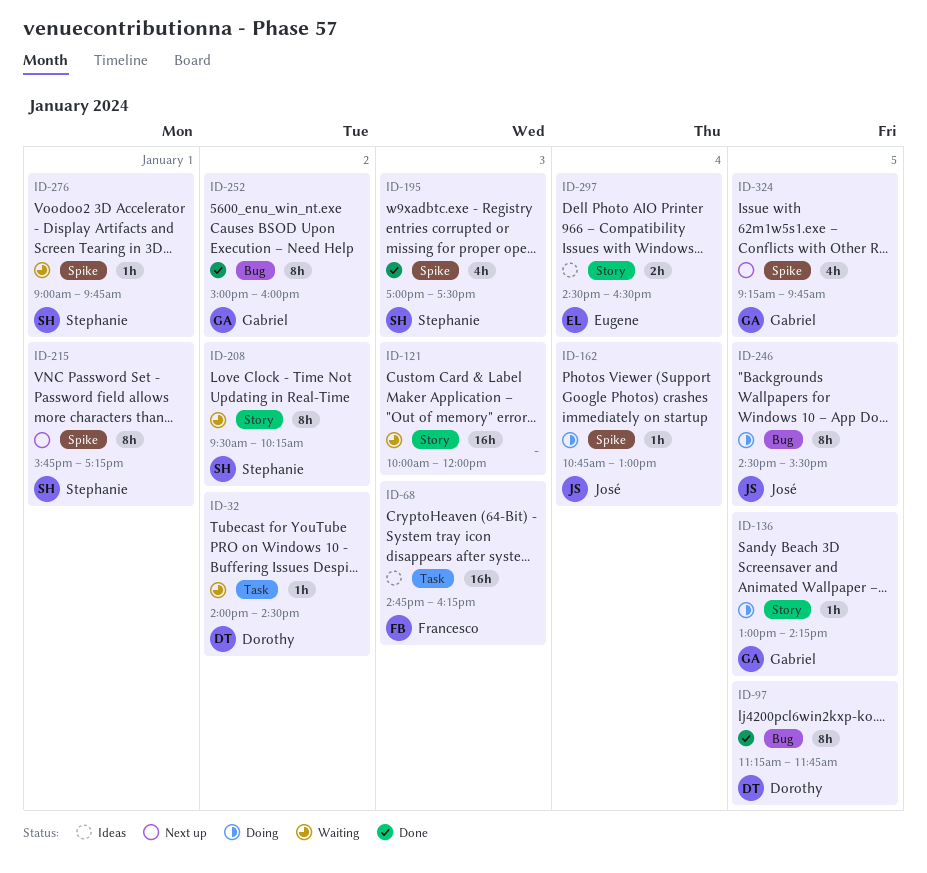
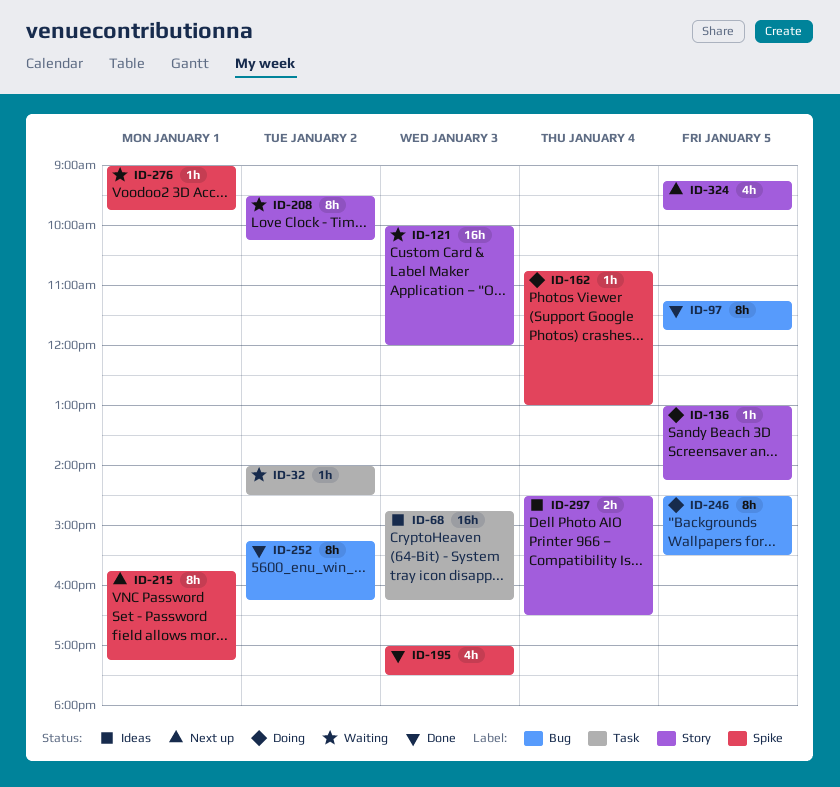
ID-252, begins: 15:00 -> 15:15
ID-252, ends: 16:00 -> 16:15
ID-324, label: Spike -> Story

